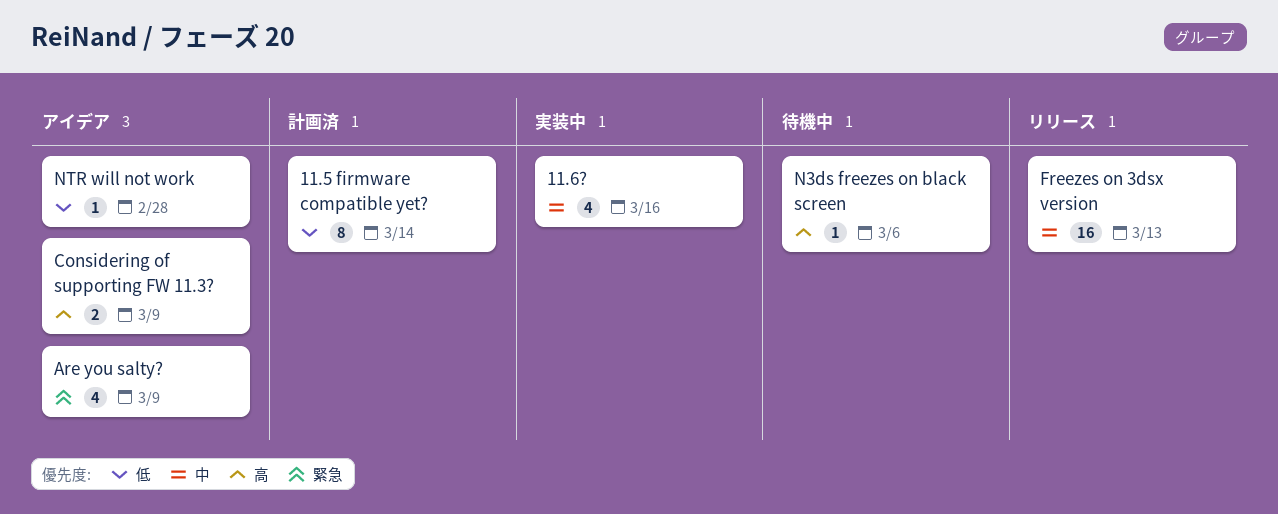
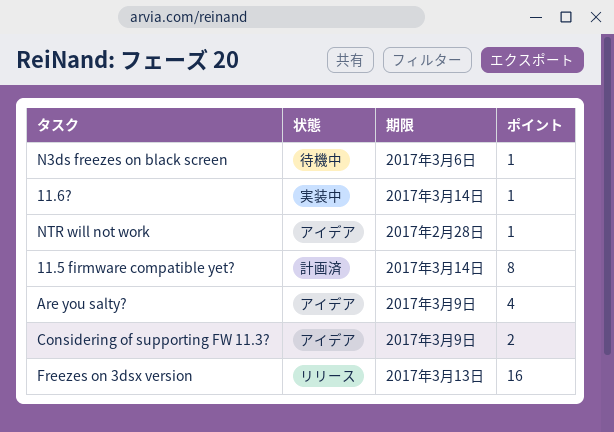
11.6?, estimate: 4 -> 1
11.6?, due: Mar 16 -> Mar 14

